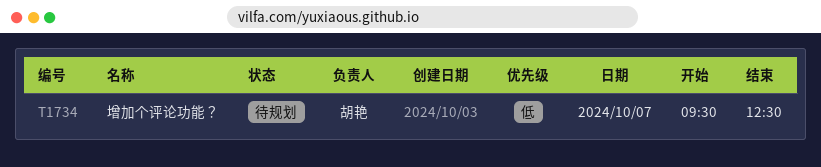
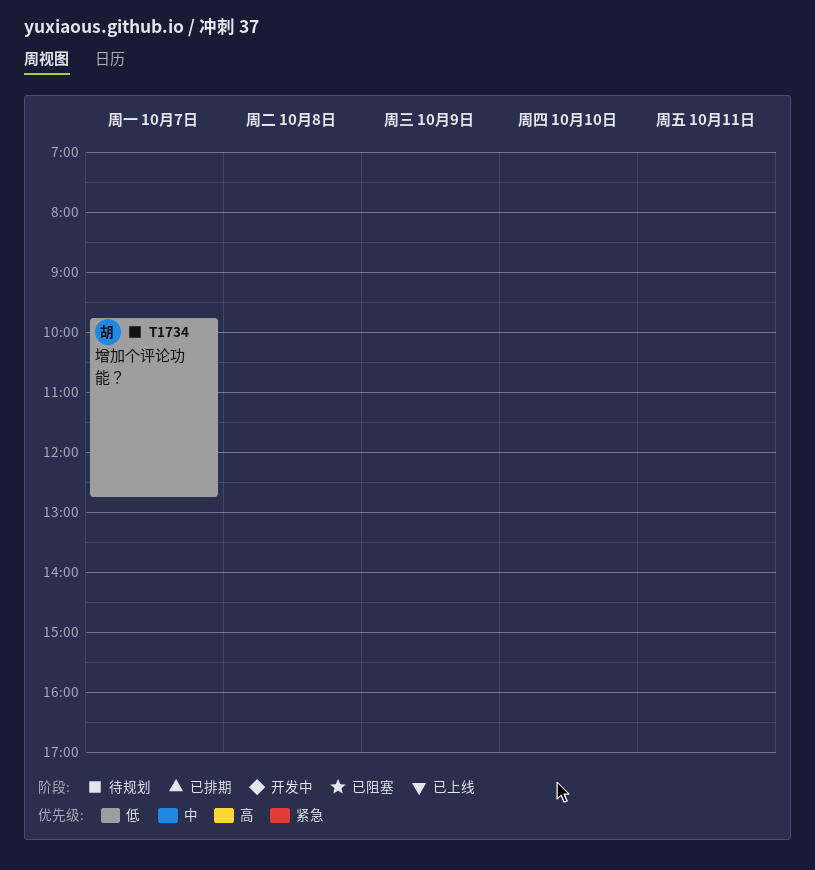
T1734, begins: 09:30 -> 09:45
T1734, ends: 12:30 -> 12:45

